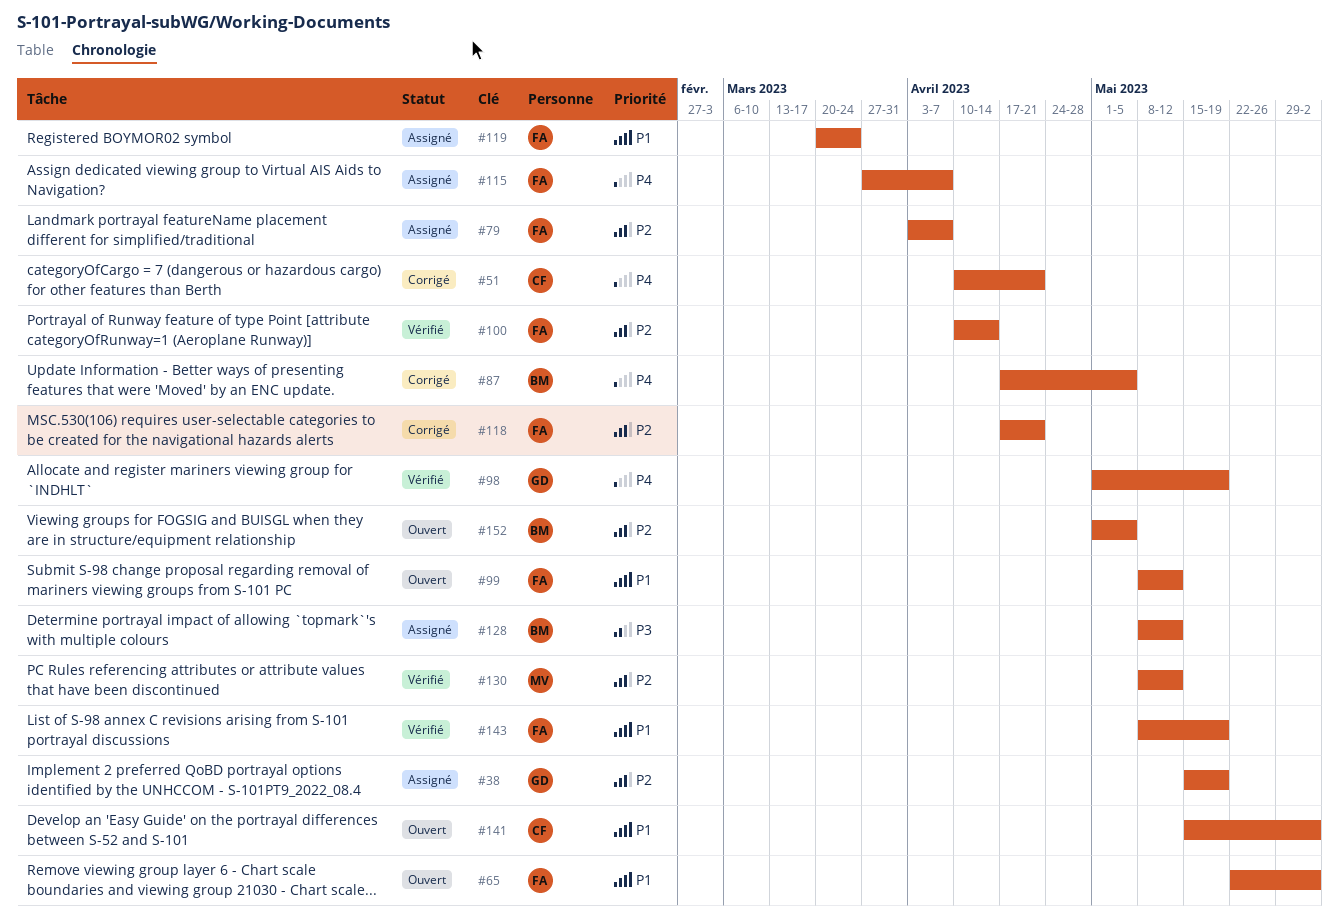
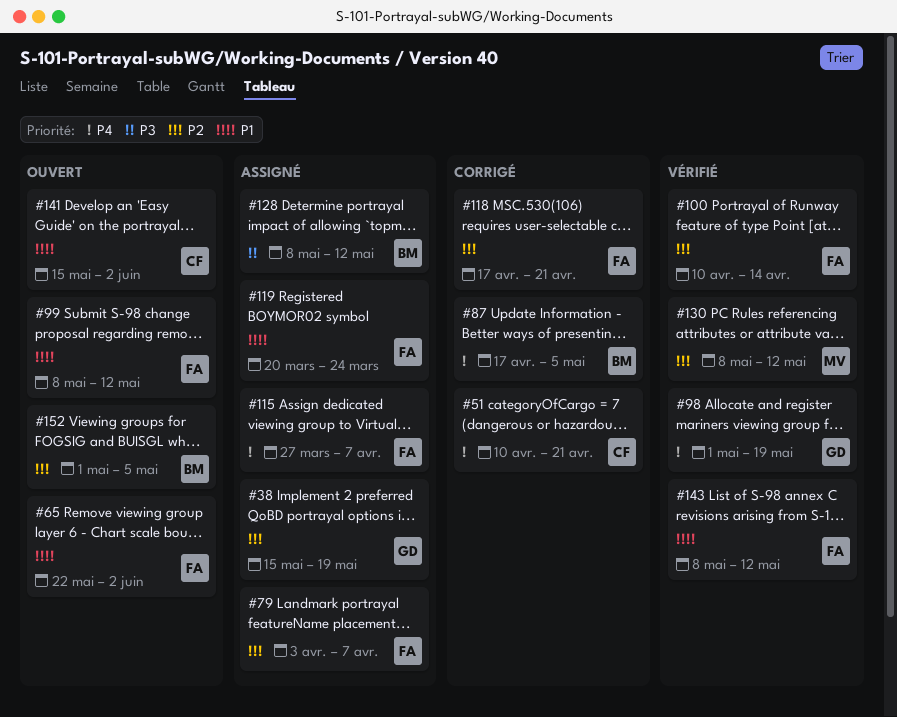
#143, due: May 19 -> May 12

